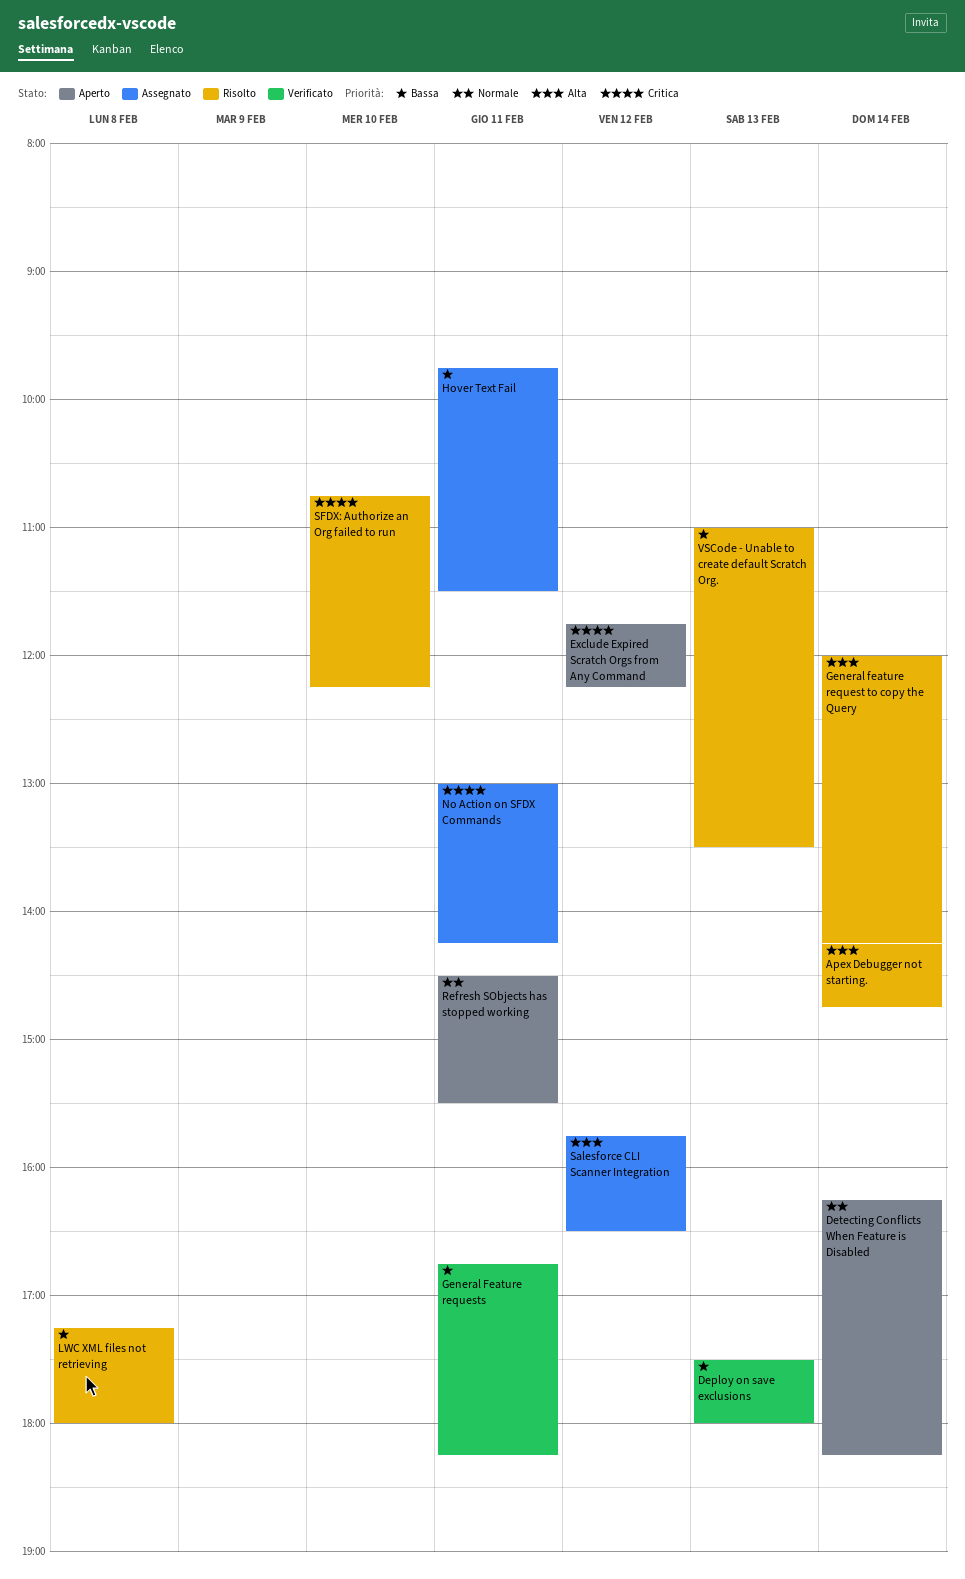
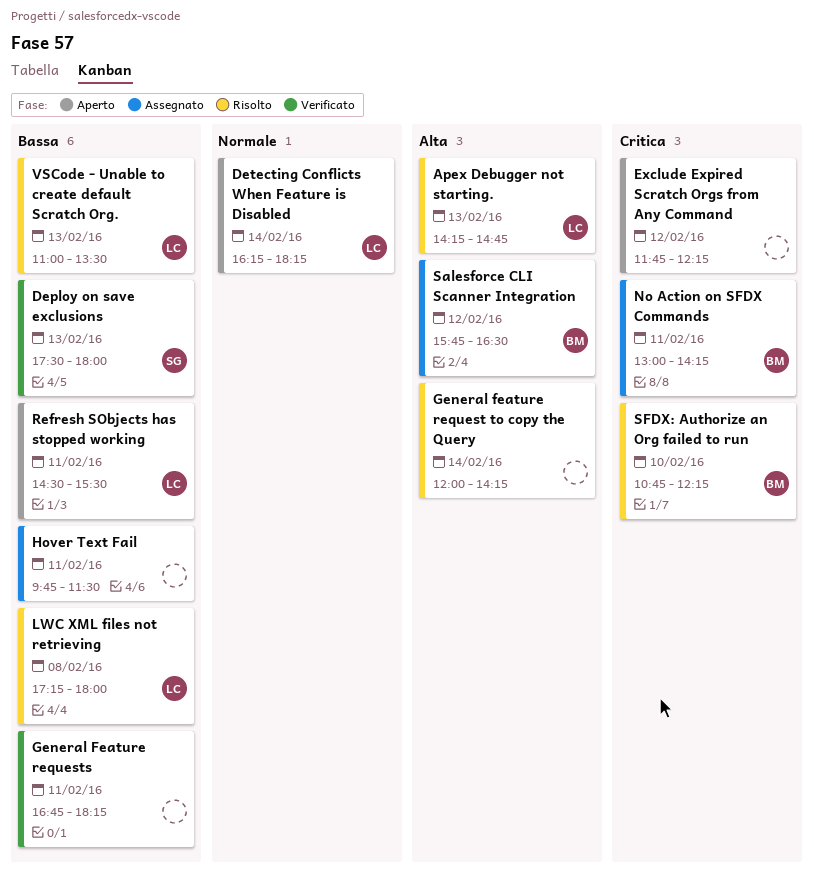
Apex Debugger not starting., day: Feb 14 -> Feb 13
Refresh SObjects has stopped working, priority: Normale -> Bassa

